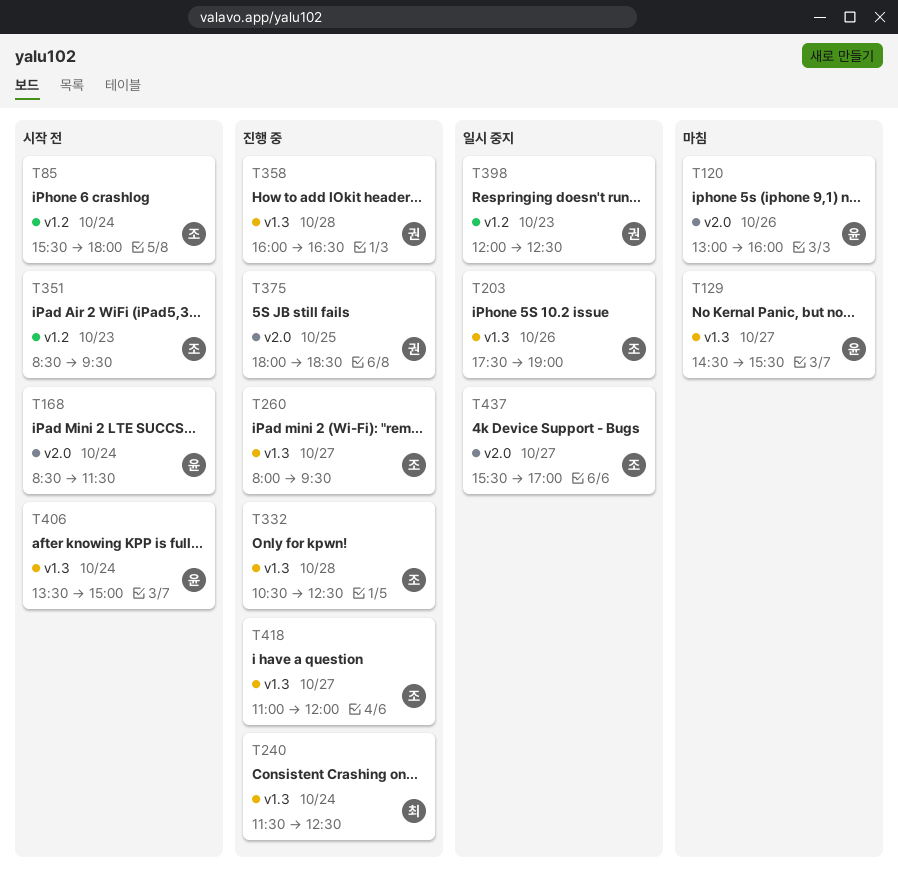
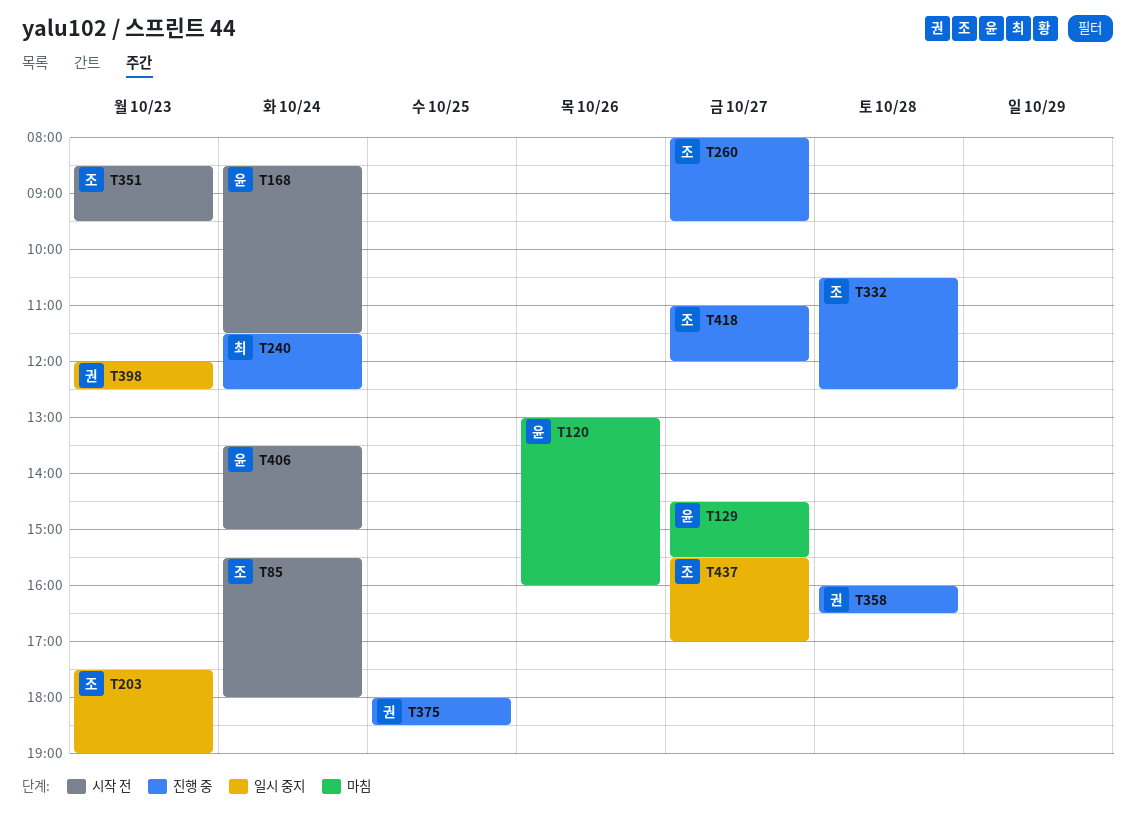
T203, day: Oct 26 -> Oct 23

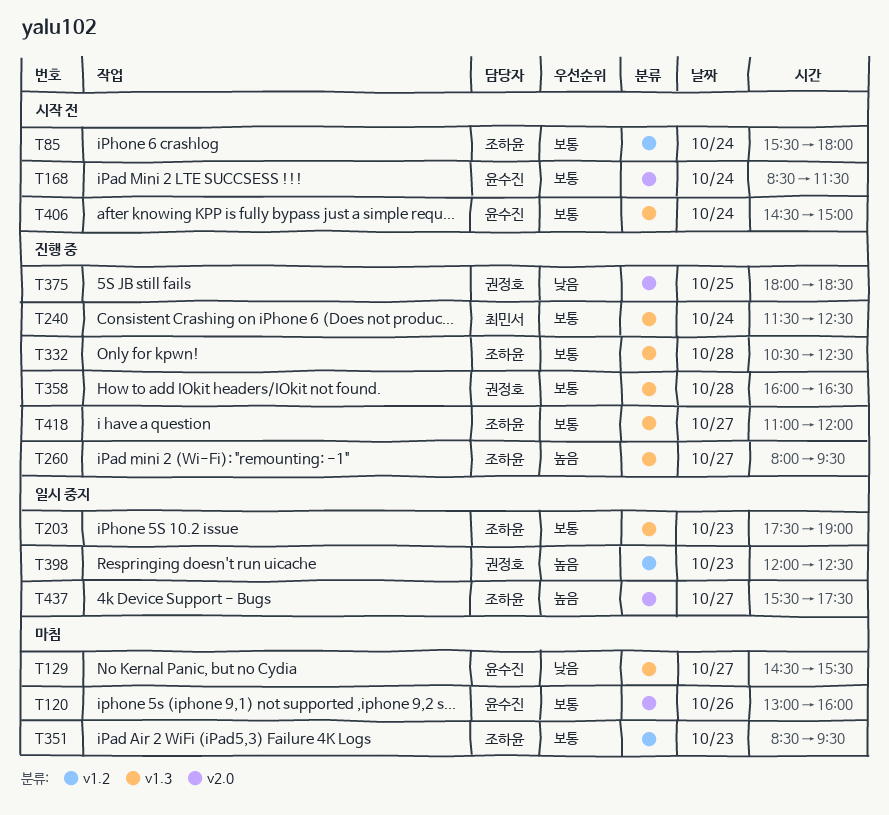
T351, status: 시작 전 -> 마침
T406, begins: 13:30 -> 14:30
T437, ends: 17:00 -> 17:30

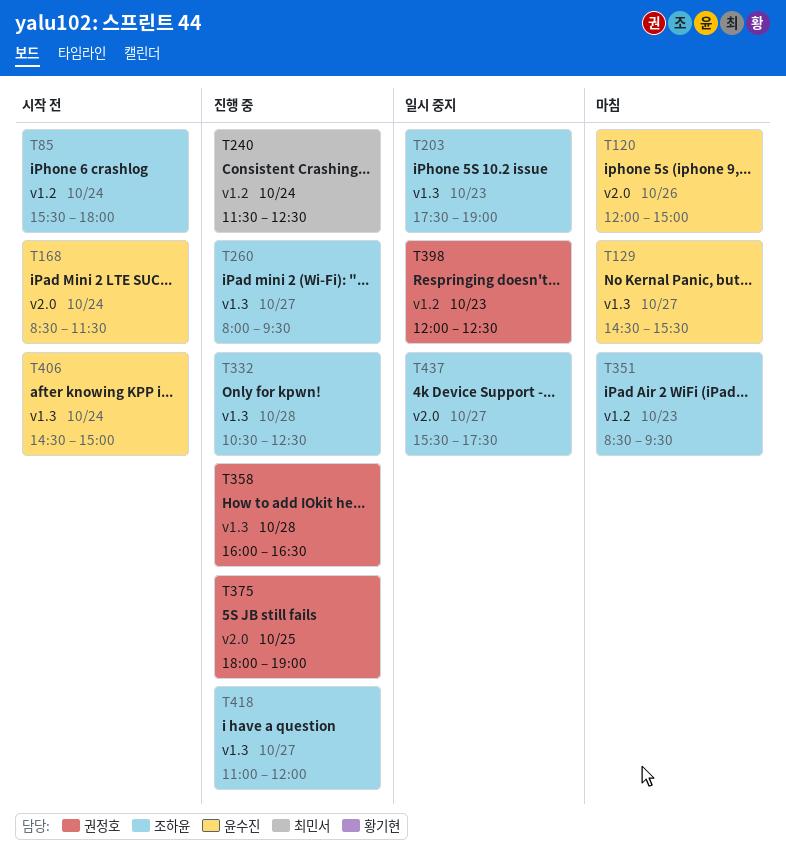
T120, begins: 13:00 -> 12:00
T120, ends: 16:00 -> 15:00
T240, label: v1.3 -> v1.2
T375, ends: 18:30 -> 19:00

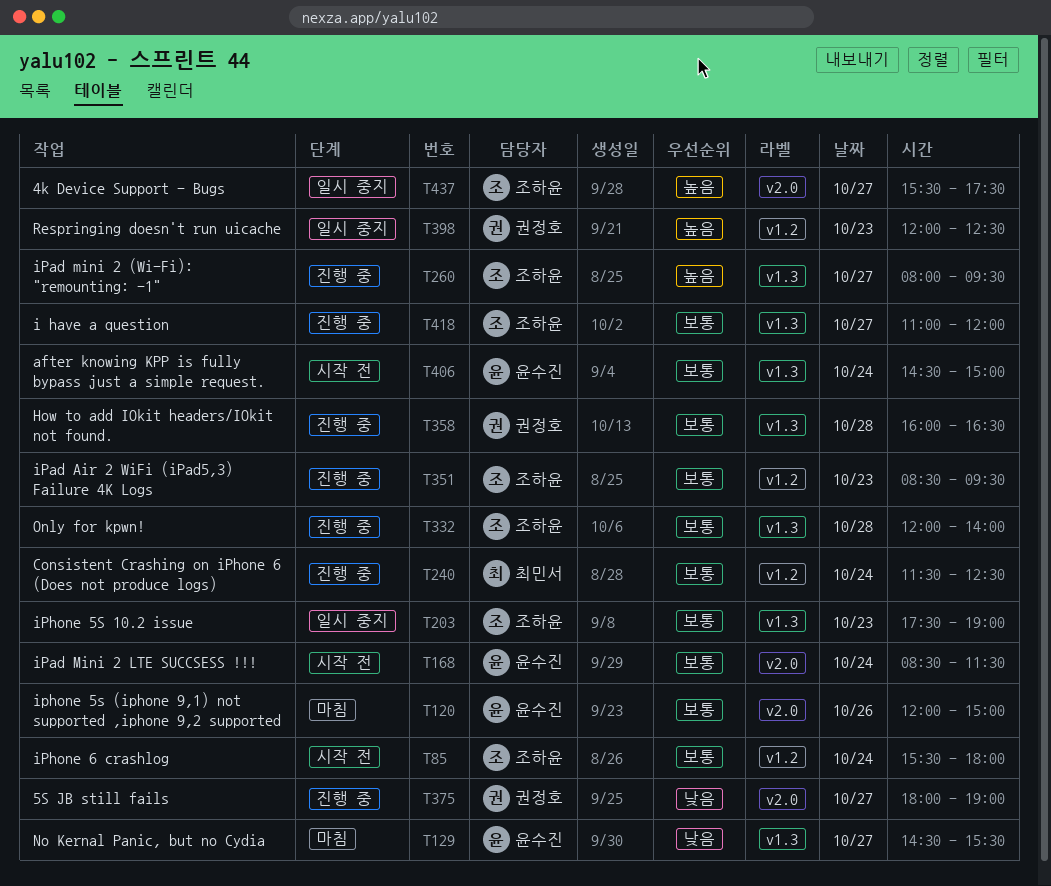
T332, begins: 10:30 -> 12:00
T332, ends: 12:30 -> 14:00
T351, status: 마침 -> 진행 중
T375, day: Oct 25 -> Oct 27

